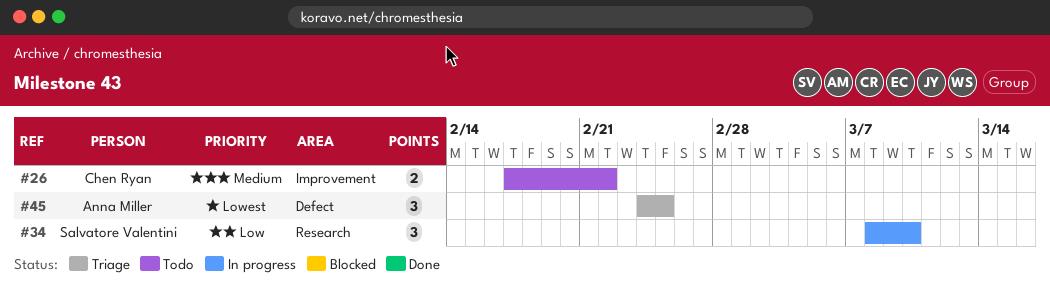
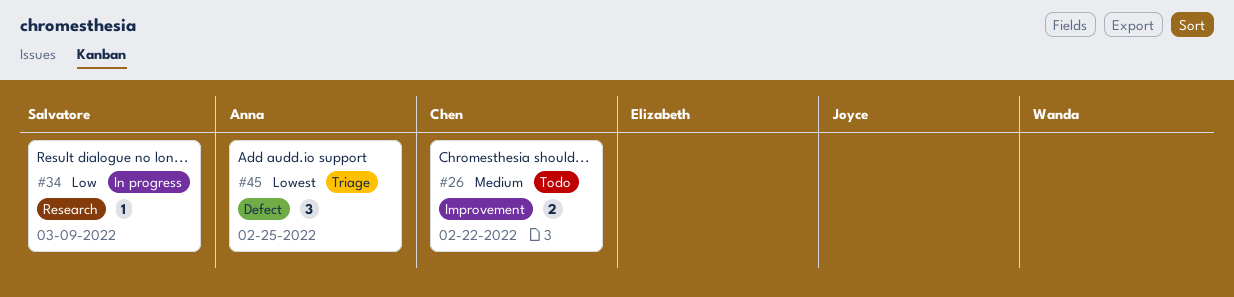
#34, estimate: 3 -> 1
#34, due: Mar 10 -> Mar 9

